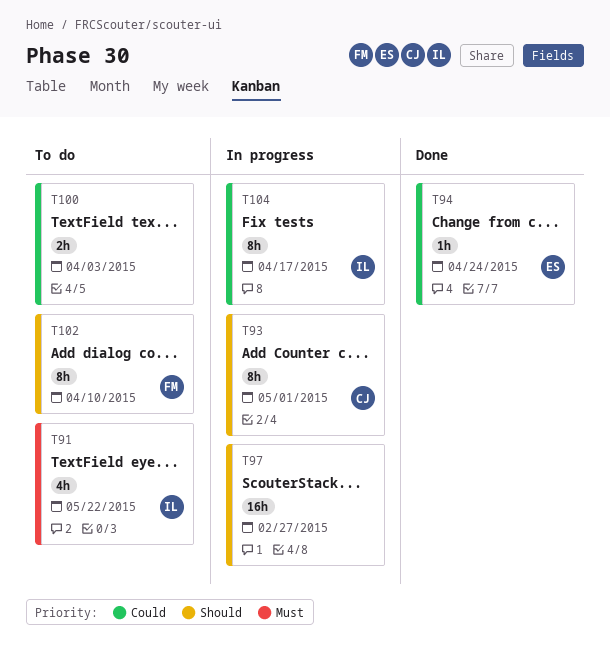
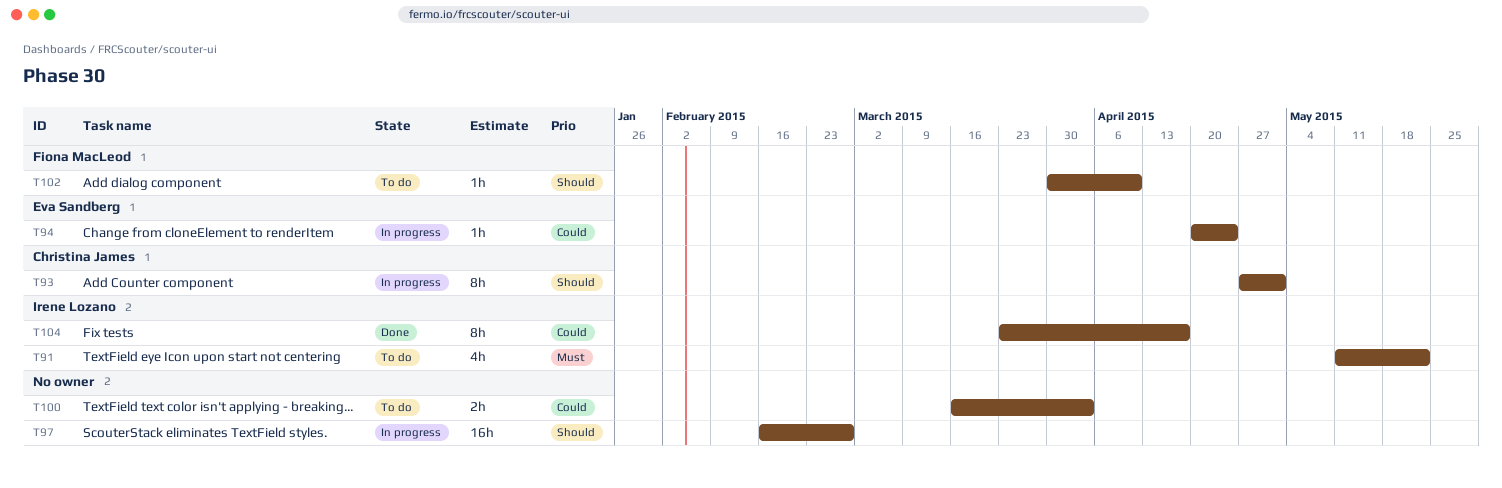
T94, status: Done -> In progress
T102, estimate: 8h -> 1h
T104, status: In progress -> Done

